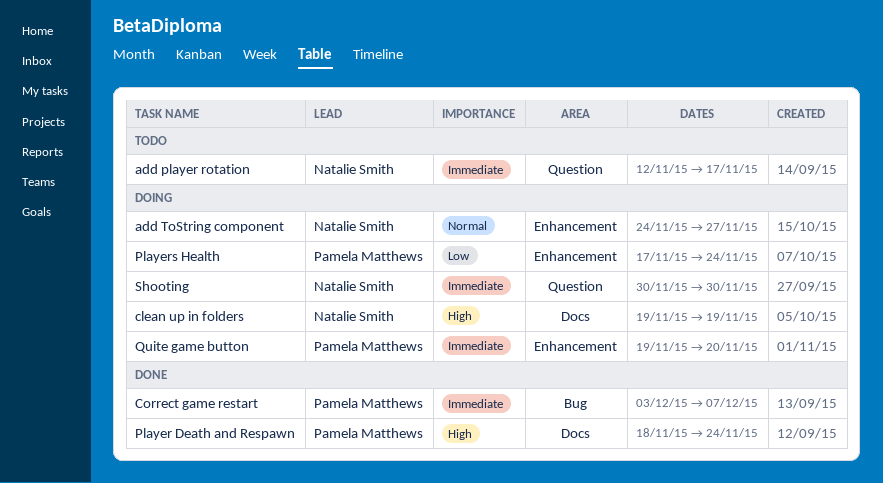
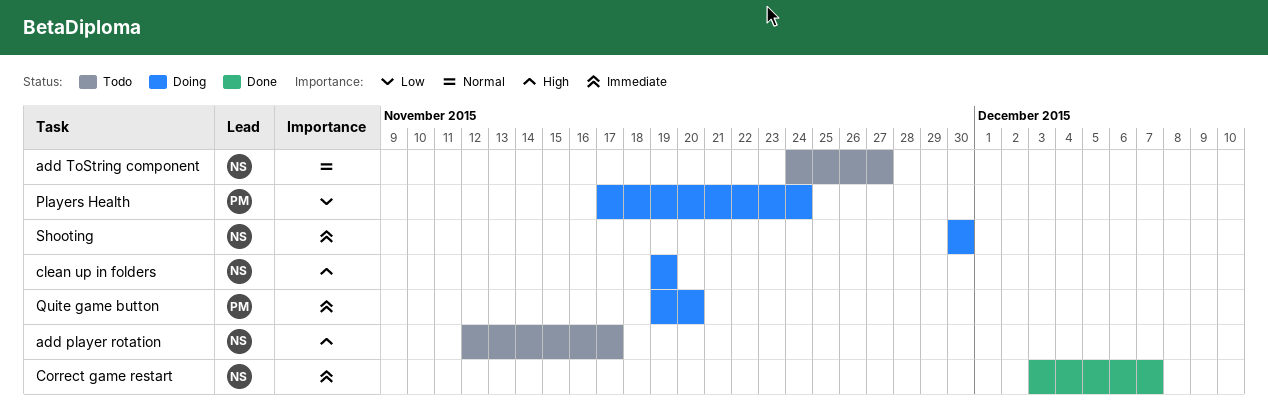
add player rotation, priority: Immediate -> High
add ToString component, status: Doing -> Todo
Correct game restart, owner: Pamela Matthews -> Natalie Smith
Player Death and Respawn: present -> none

